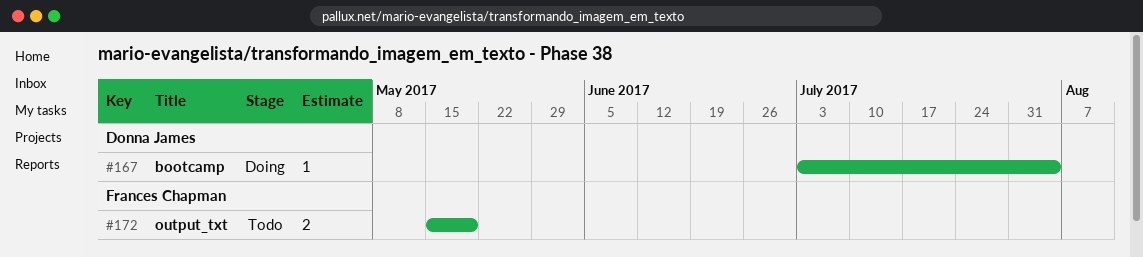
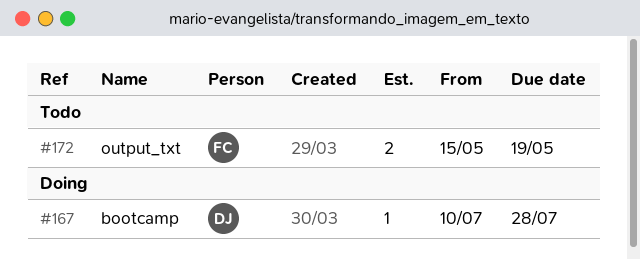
#167, start: Jul 3 -> Jul 10
#167, due: Aug 4 -> Jul 28

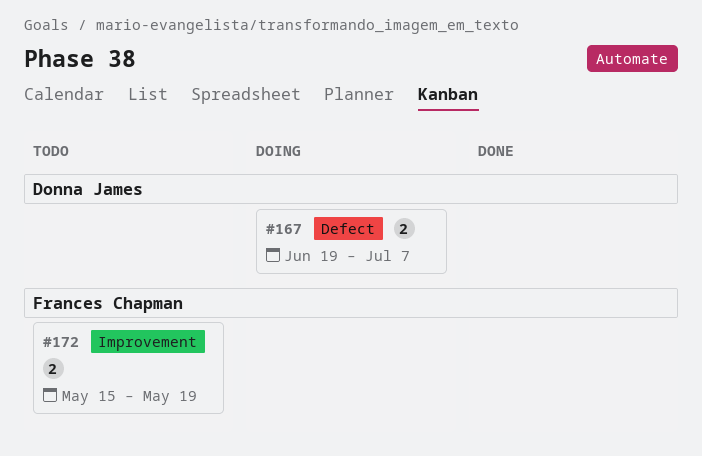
#167, estimate: 1 -> 2
#167, start: Jul 10 -> Jun 19
#167, due: Jul 28 -> Jul 7

